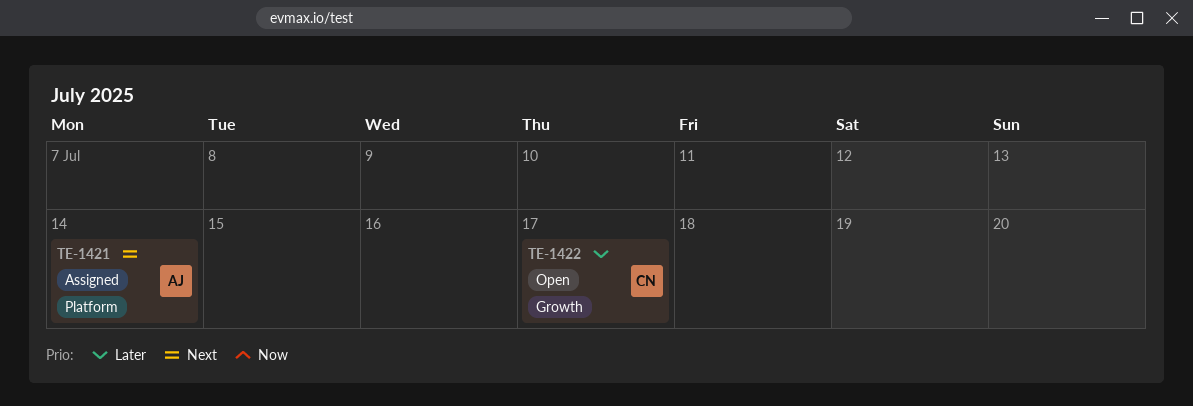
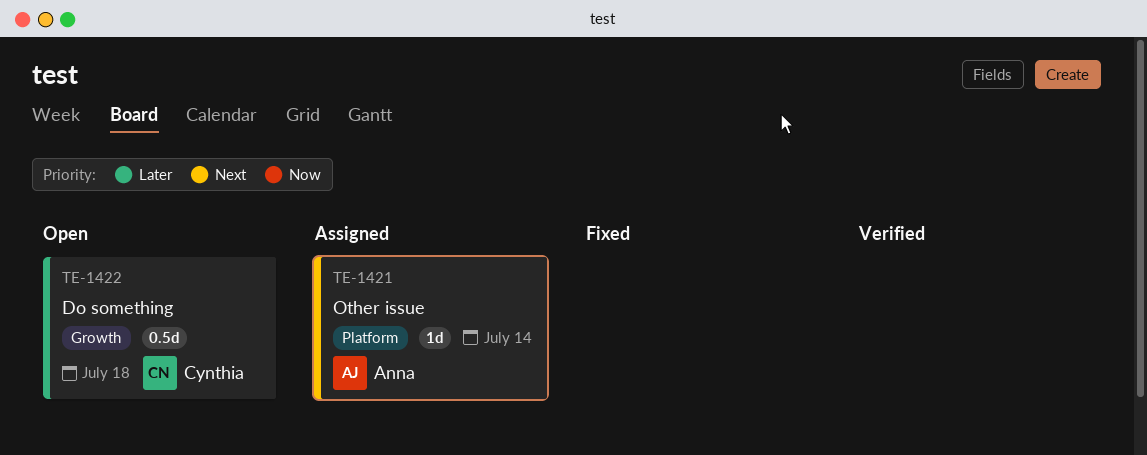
TE-1422, due: Jul 17 -> Jul 18

